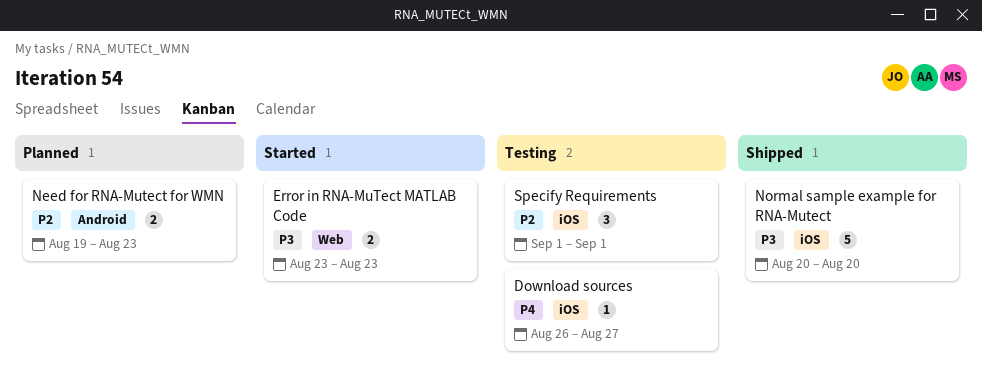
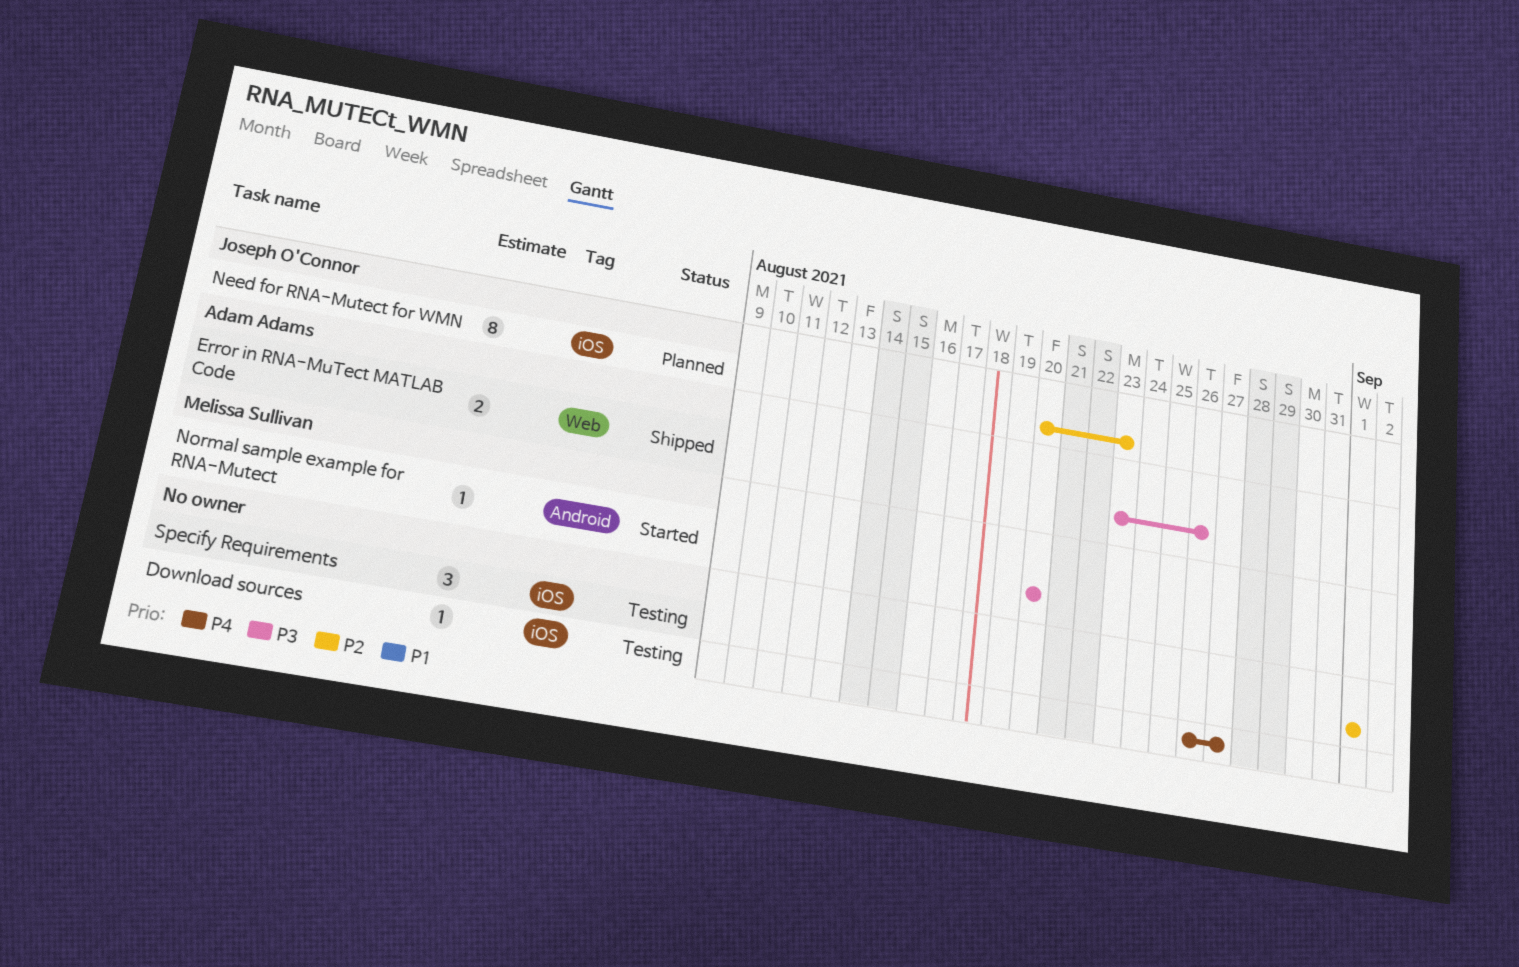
Error in RNA-MuTect MATLAB Code, status: Started -> Shipped
Error in RNA-MuTect MATLAB Code, due: Aug 23 -> Aug 26
Need for RNA-Mutect for WMN, label: Android -> iOS
Need for RNA-Mutect for WMN, estimate: 2 -> 8
Need for RNA-Mutect for WMN, start: Aug 19 -> Aug 20
Normal sample example for RNA-Mutect, status: Shipped -> Started
Normal sample example for RNA-Mutect, label: iOS -> Android
Normal sample example for RNA-Mutect, estimate: 5 -> 1

